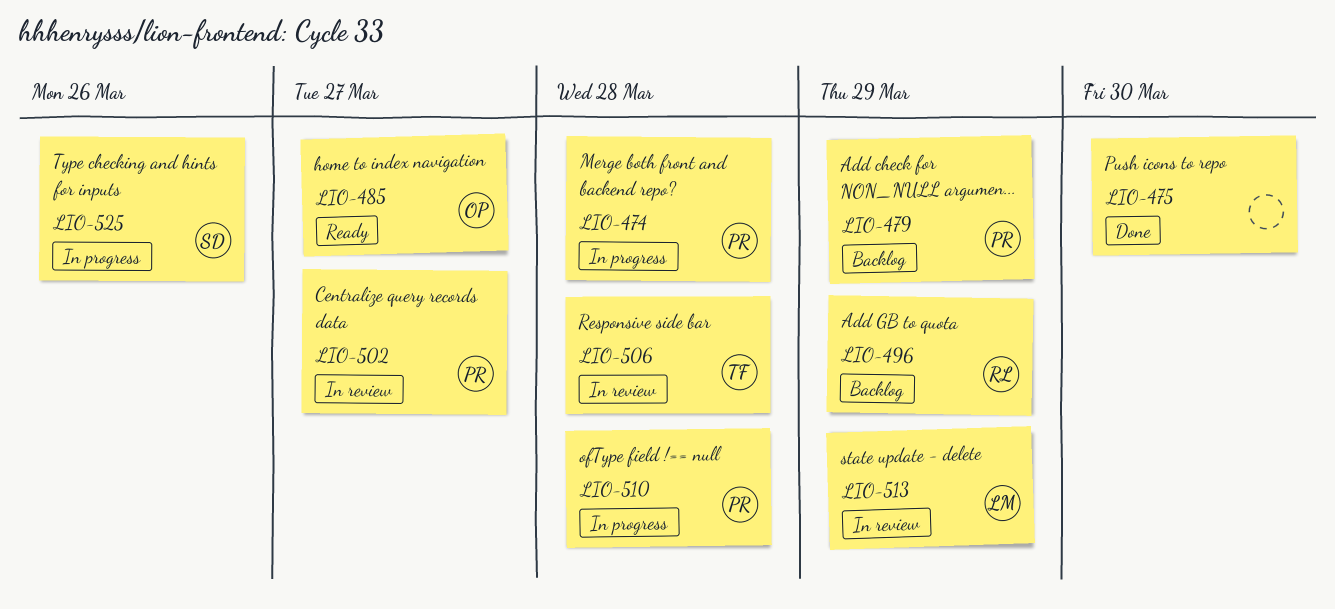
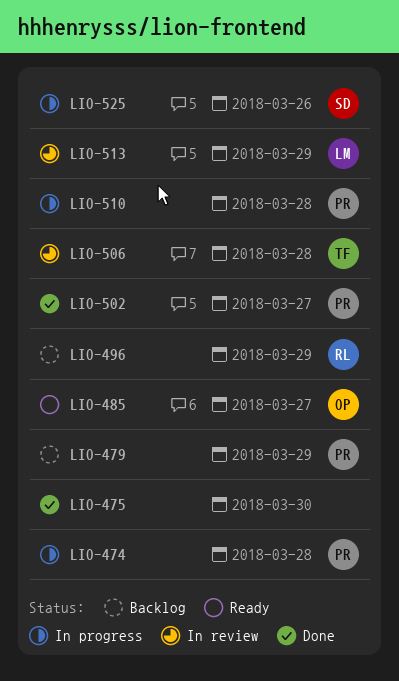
LIO-502, status: In review -> Done

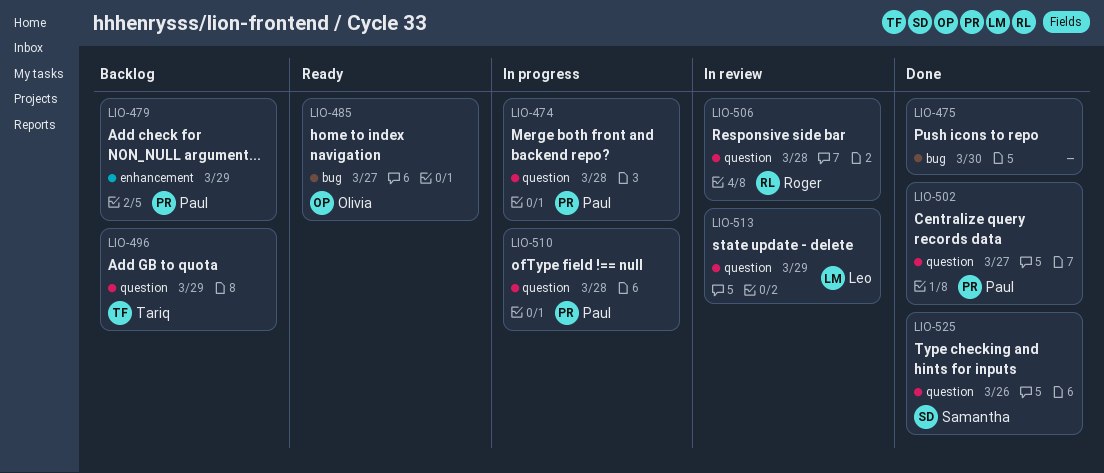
LIO-496, owner: Roger -> Tariq
LIO-506, owner: Tariq -> Roger
LIO-525, status: In progress -> Done

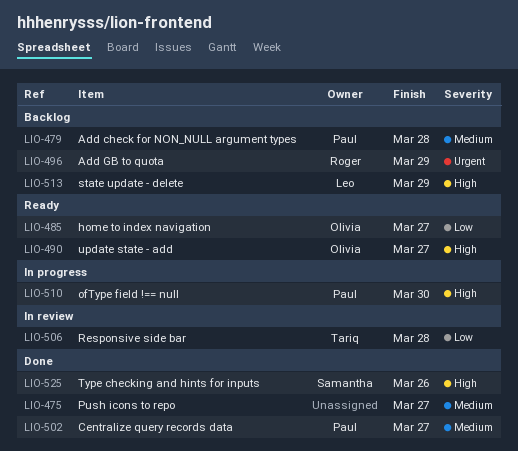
LIO-474: present -> none
LIO-475, due: Mar 30 -> Mar 27
LIO-479, due: Mar 29 -> Mar 28
LIO-490: none -> present
LIO-496, owner: Tariq -> Roger
LIO-506, owner: Roger -> Tariq
LIO-510, due: Mar 28 -> Mar 30
LIO-513, status: In review -> Backlog

